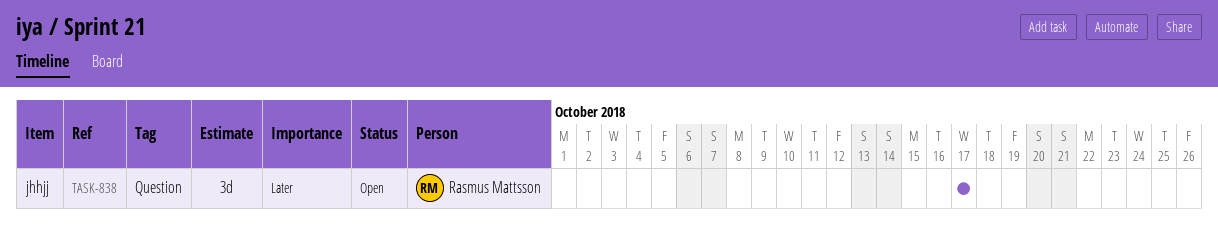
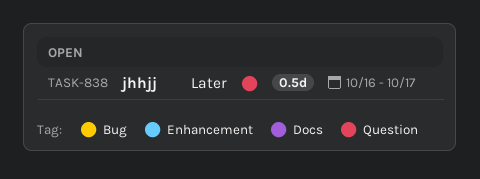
TASK-838, estimate: 3d -> 0.5d
TASK-838, start: Oct 17 -> Oct 16

